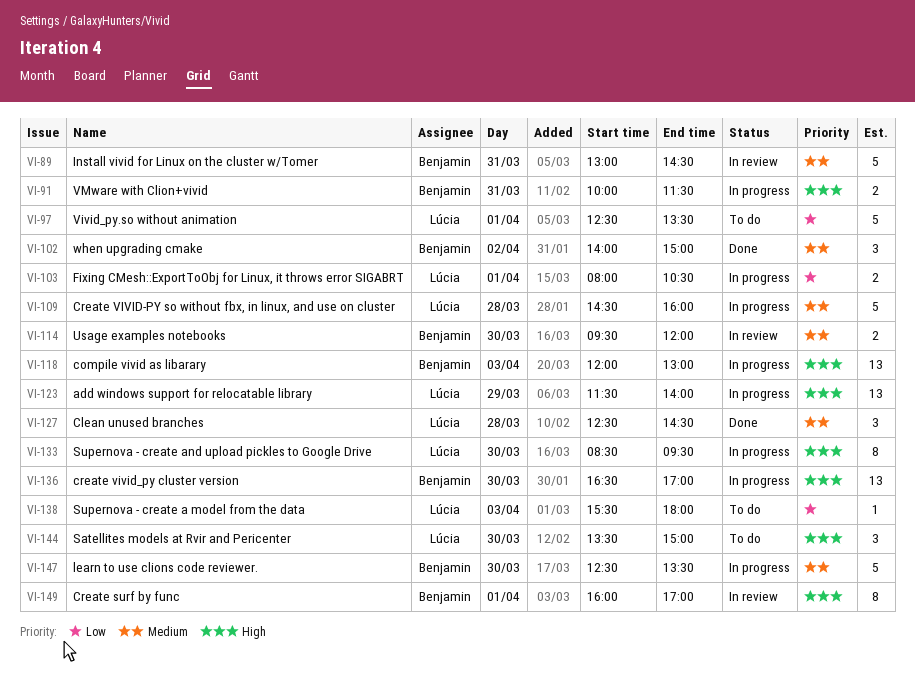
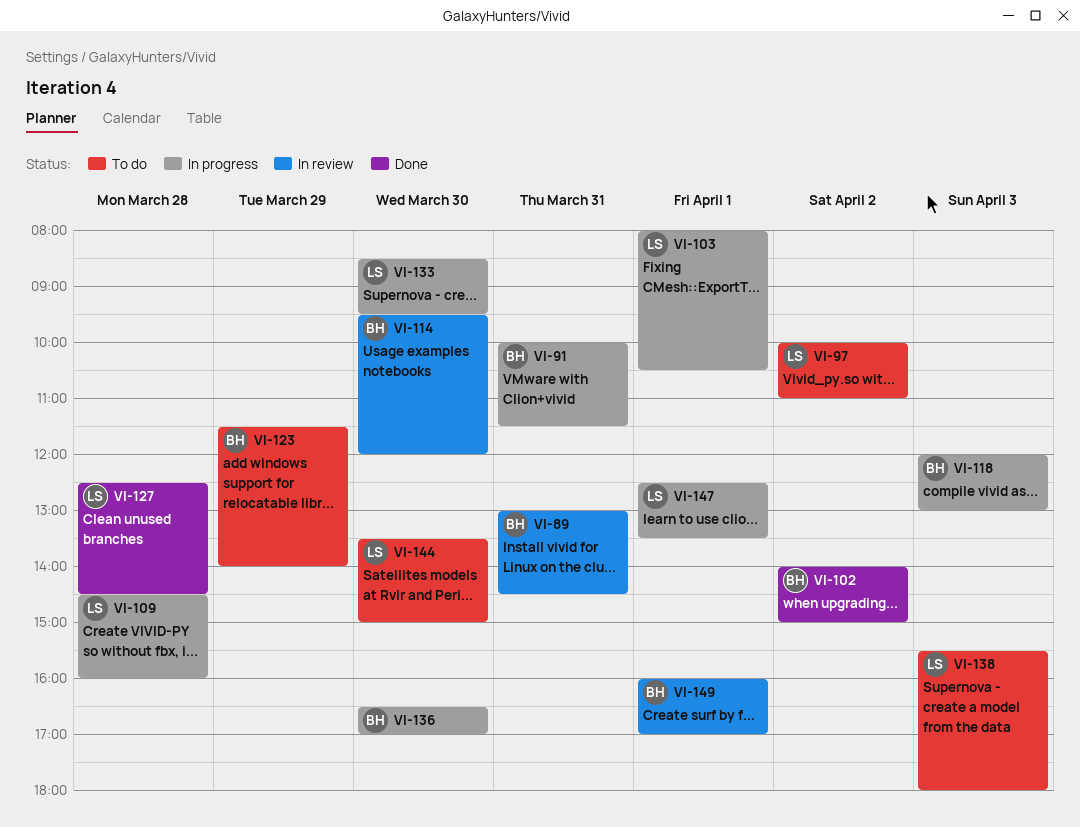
VI-97, day: Apr 1 -> Apr 2
VI-97, begins: 12:30 -> 10:00
VI-97, ends: 13:30 -> 11:00
VI-123, status: In progress -> To do
VI-123, owner: Lúcia -> Benjamin
VI-147, owner: Benjamin -> Lúcia
VI-147, day: Mar 30 -> Apr 1

